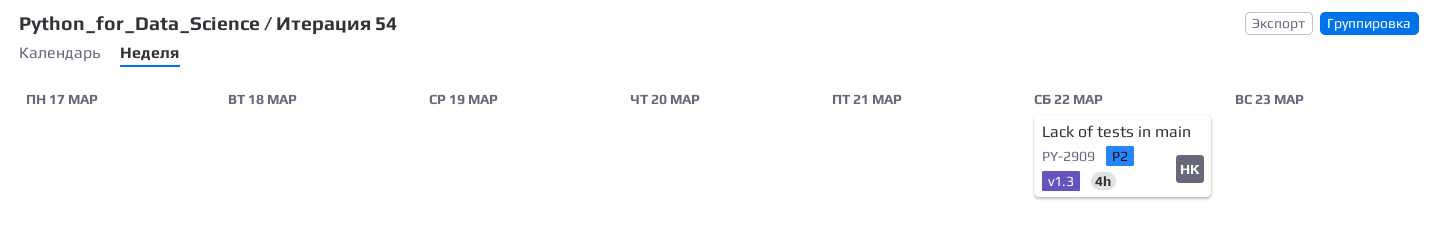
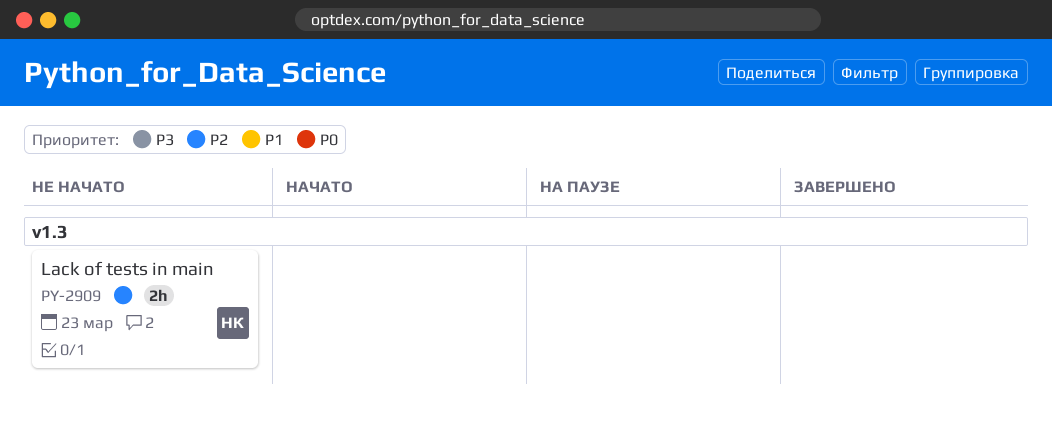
PY-2909, estimate: 4h -> 2h
PY-2909, due: Mar 22 -> Mar 23

